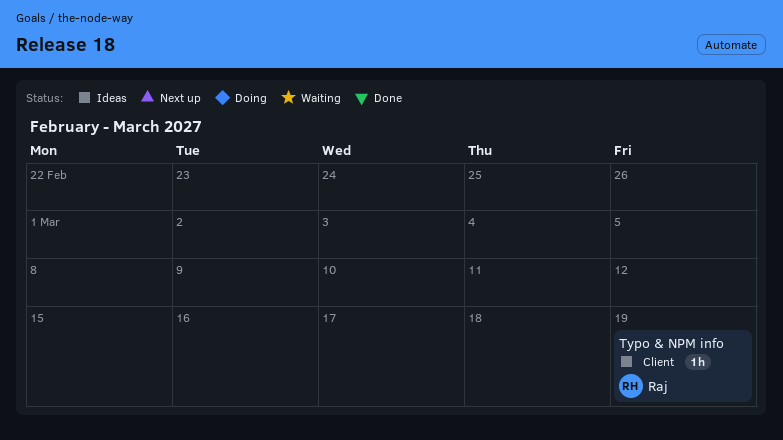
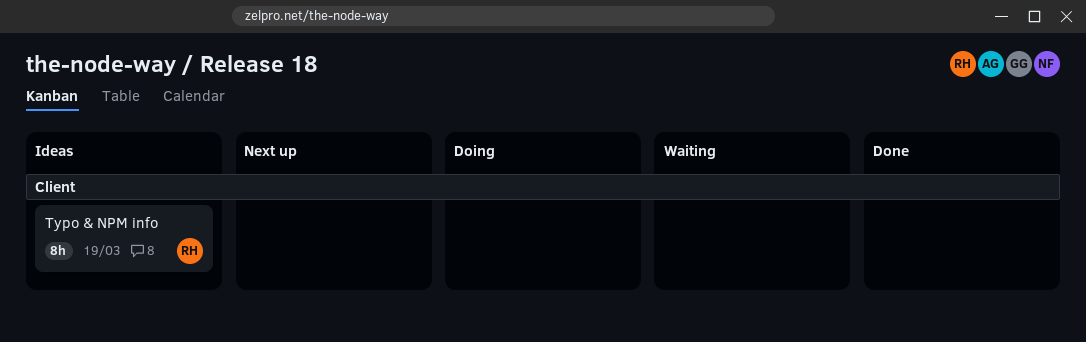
Typo & NPM info, estimate: 1h -> 8h

